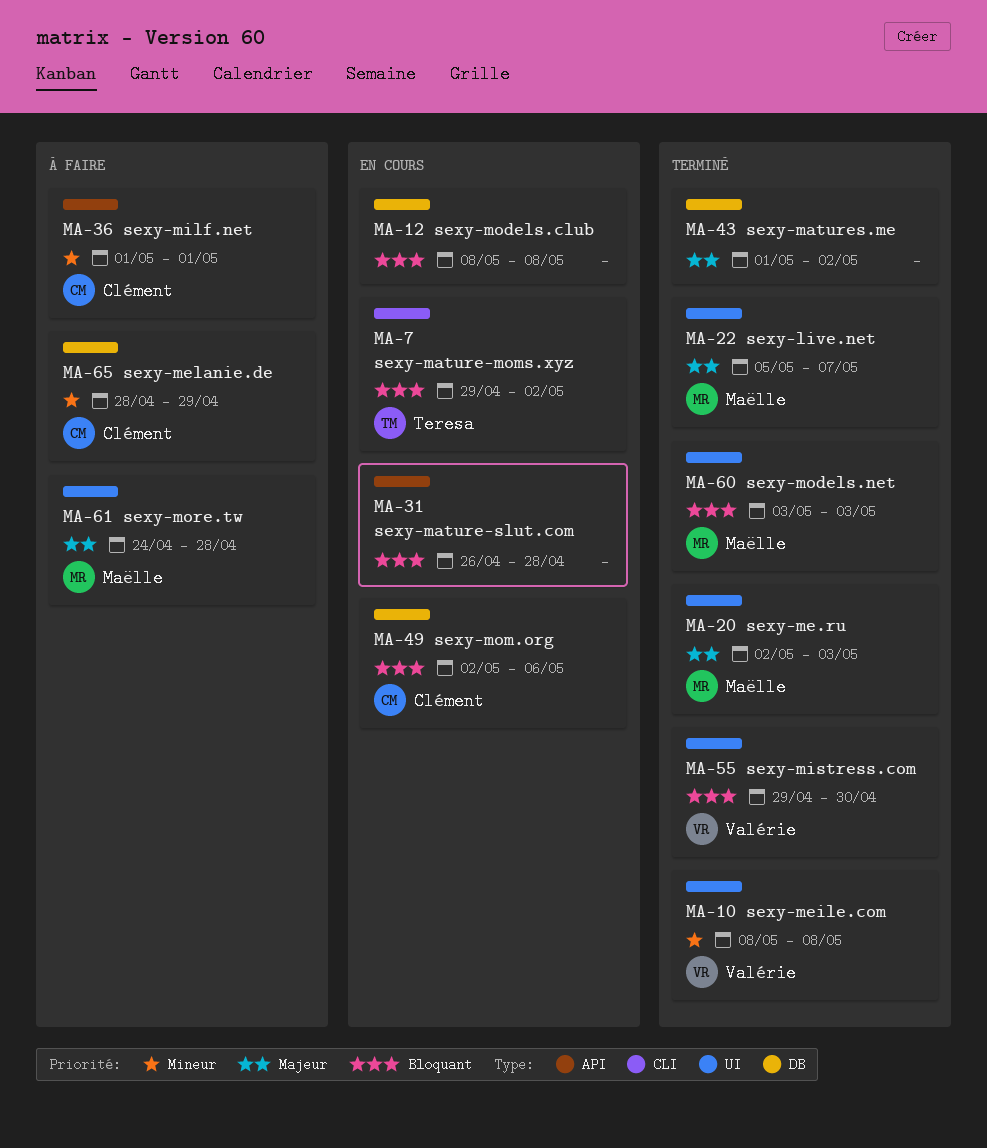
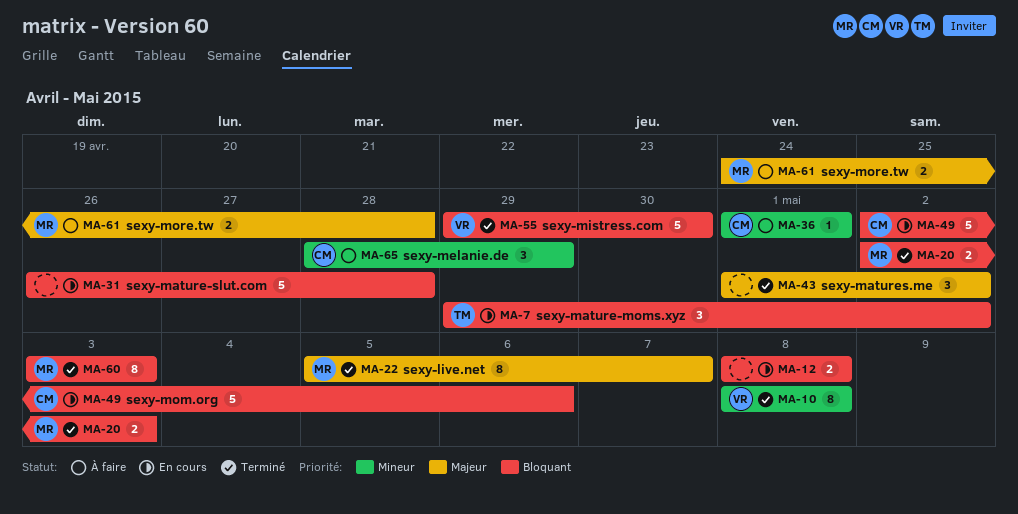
MA-20, priority: Majeur -> Bloquant

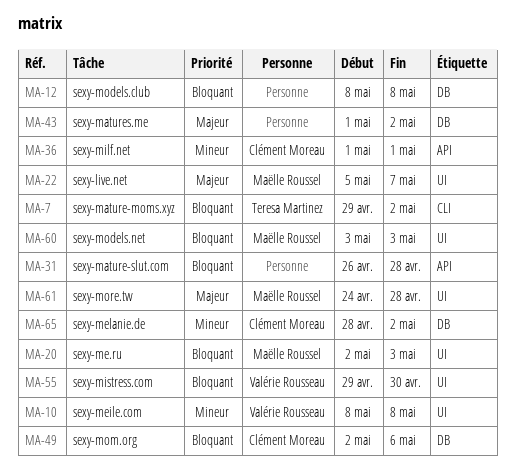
MA-65, due: Apr 29 -> May 2

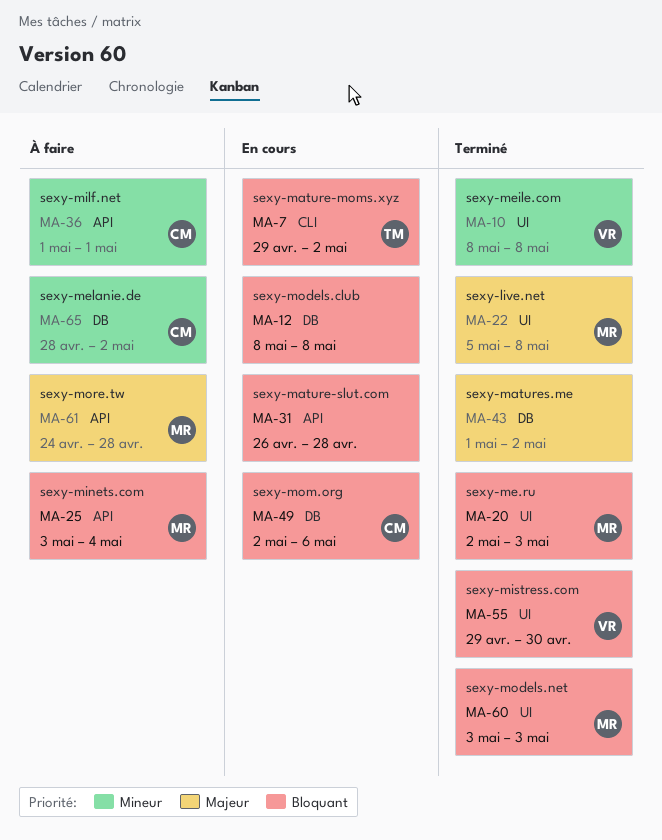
MA-22, due: May 7 -> May 8
MA-25: none -> present
MA-61, label: UI -> API

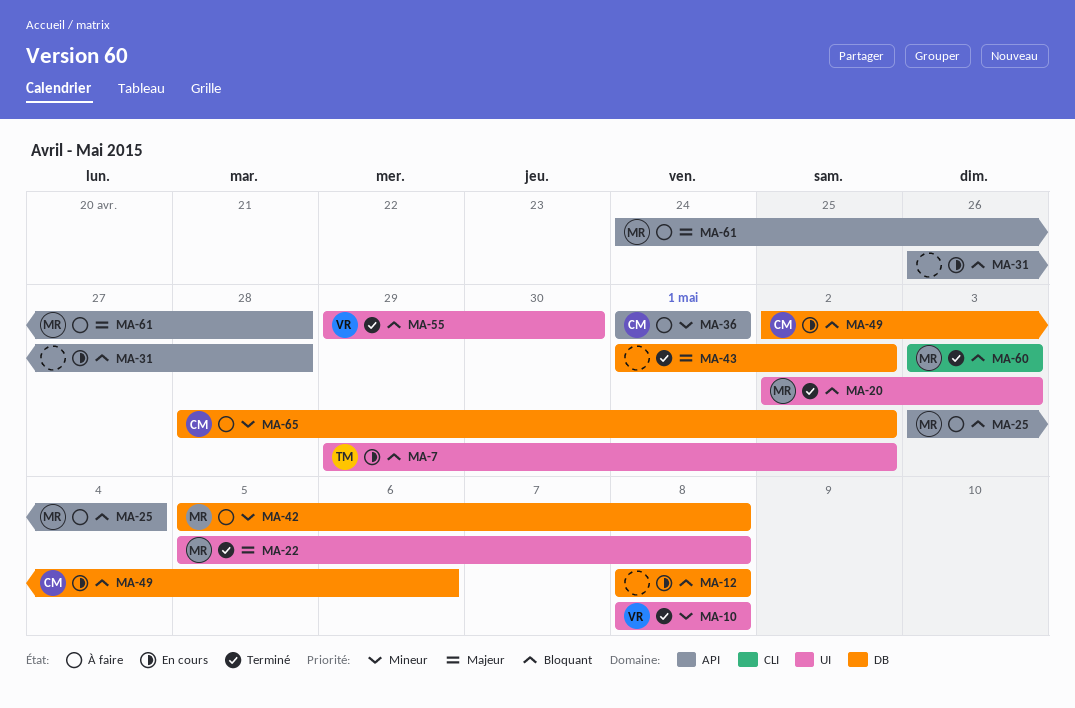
MA-7, label: CLI -> UI
MA-42: none -> present
MA-60, label: UI -> CLI

